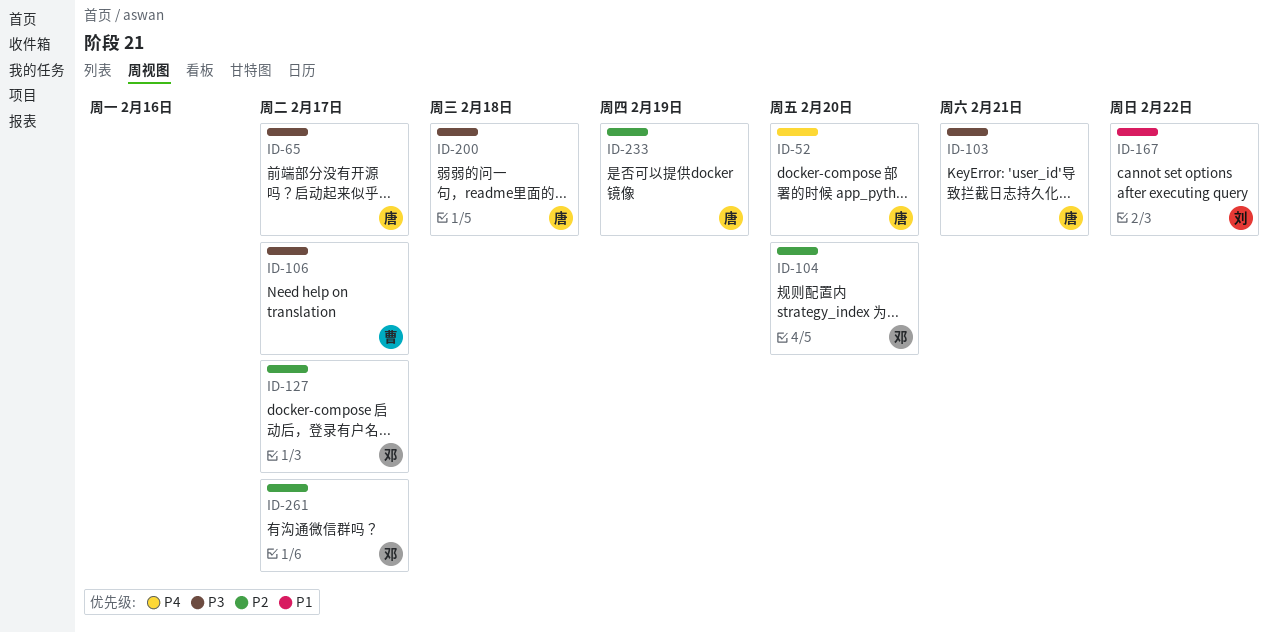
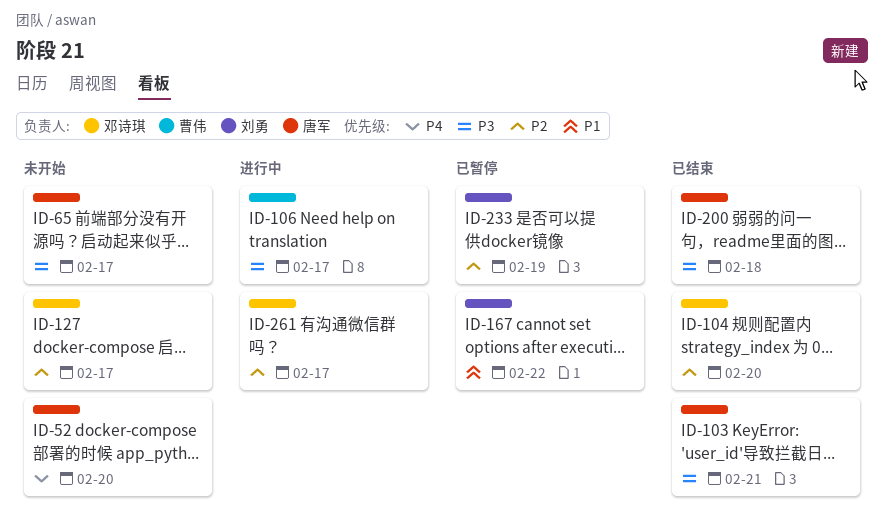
ID-233, owner: 唐军 -> 刘勇

